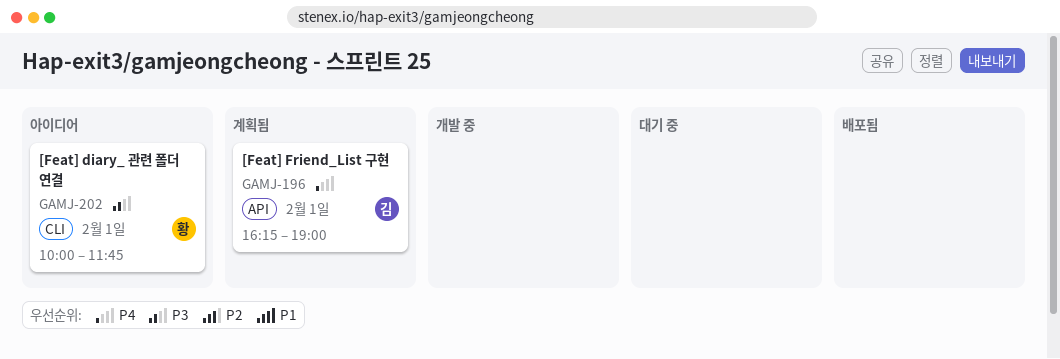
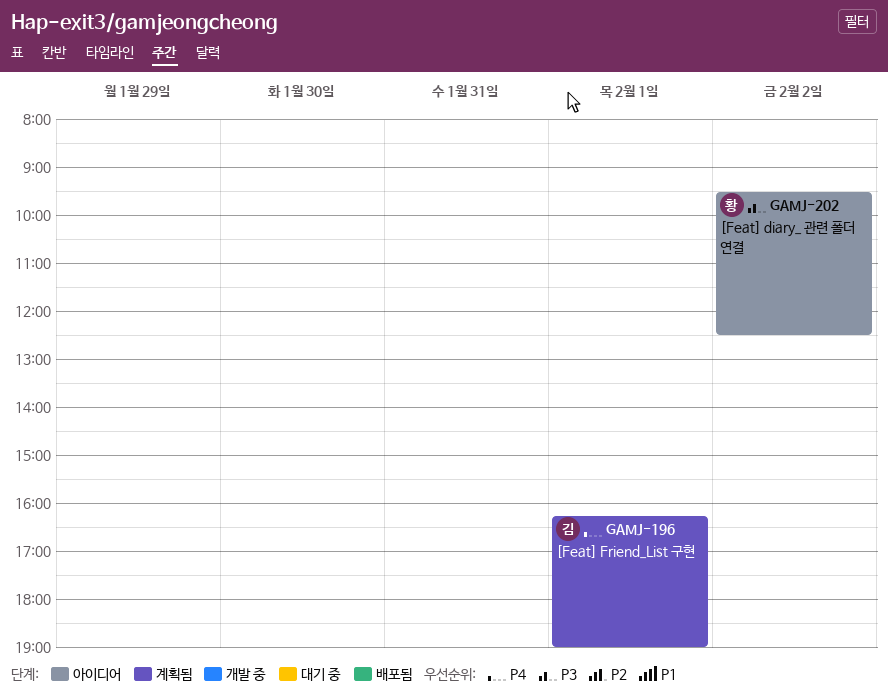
GAMJ-202, day: Feb 1 -> Feb 2
GAMJ-202, begins: 10:00 -> 09:30
GAMJ-202, ends: 11:45 -> 12:30

